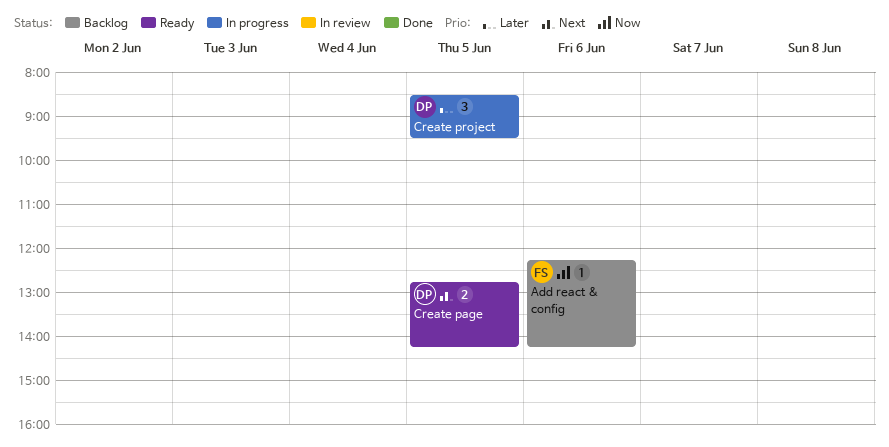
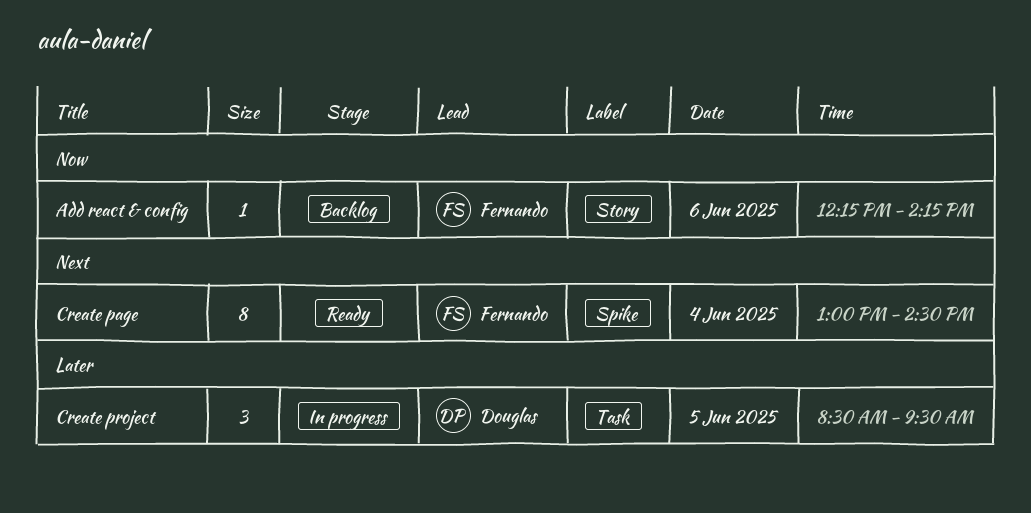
Create page, owner: Douglas -> Fernando
Create page, estimate: 2 -> 8
Create page, day: Jun 5 -> Jun 4
Create page, begins: 12:45 -> 13:00
Create page, ends: 14:15 -> 14:30

